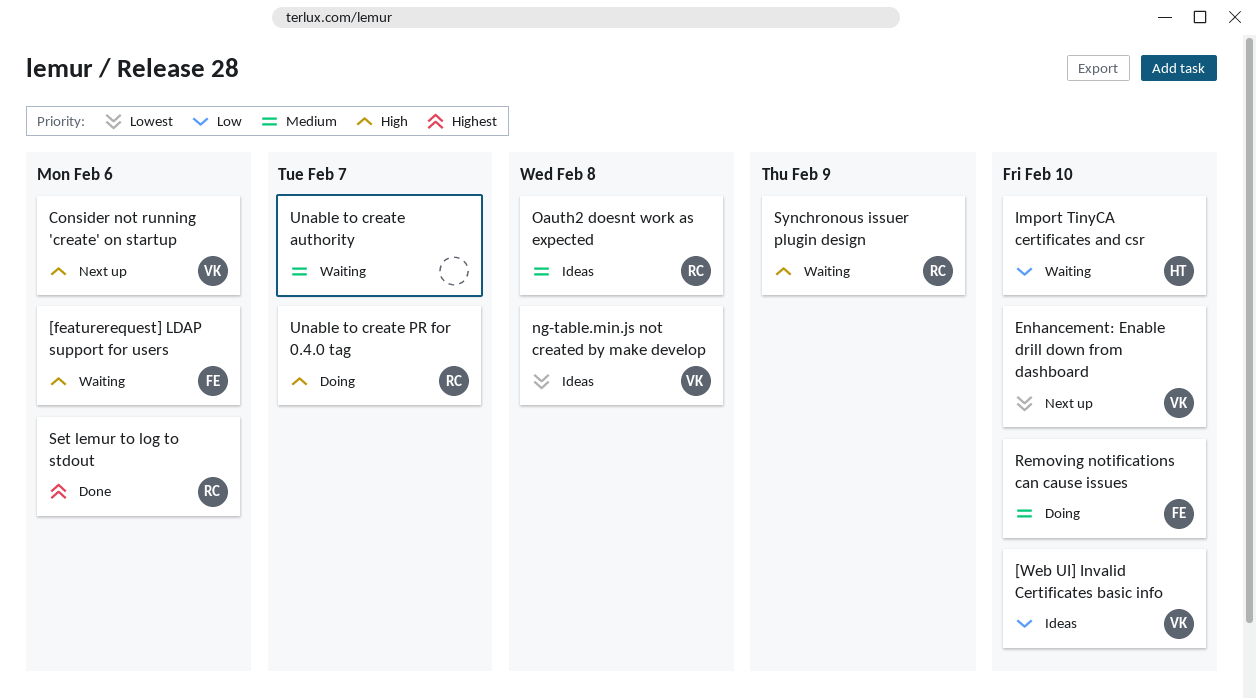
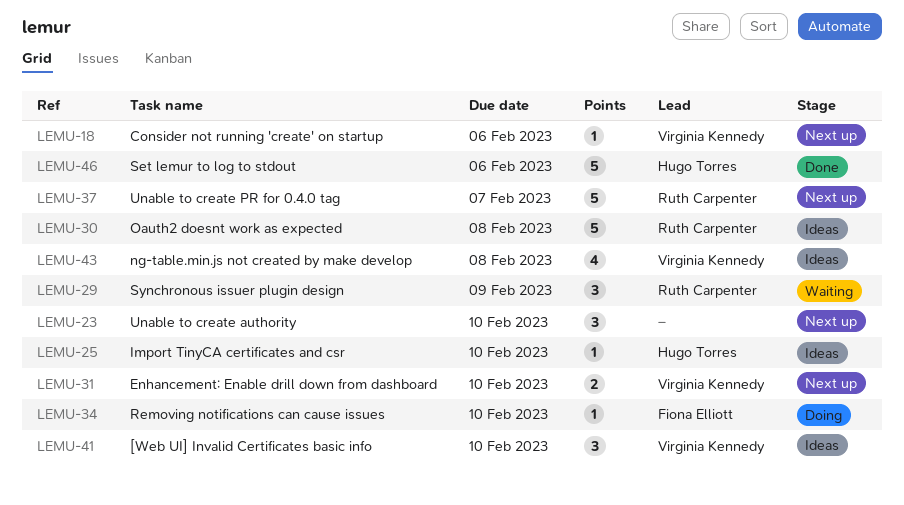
[featurerequest] LDAP support for users: present -> none
Import TinyCA certificates and csr, status: Waiting -> Ideas
Set lemur to log to stdout, owner: Ruth Carpenter -> Hugo Torres
Unable to create authority, status: Waiting -> Next up
Unable to create authority, due: Feb 7 -> Feb 10
Unable to create PR for 0.4.0 tag, status: Doing -> Next up

